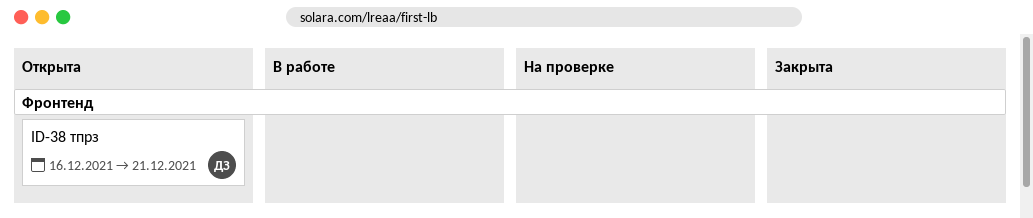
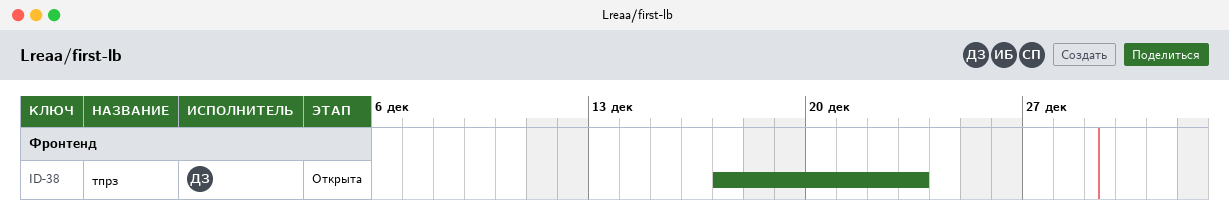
ID-38, start: Dec 16 -> Dec 17
ID-38, due: Dec 21 -> Dec 23

